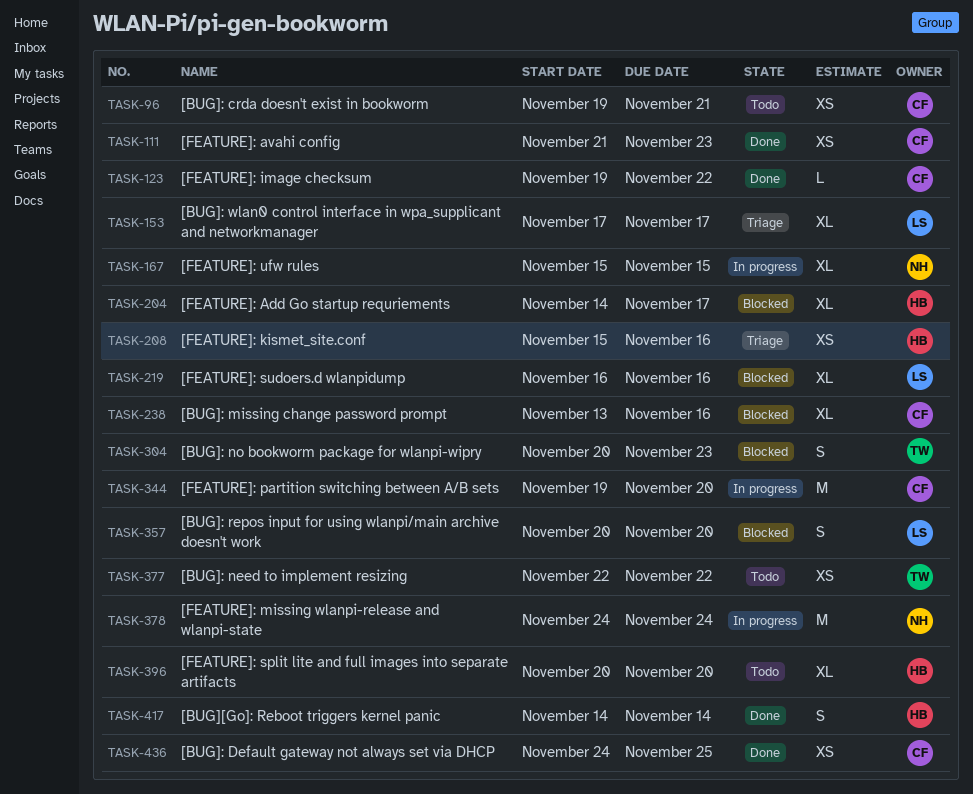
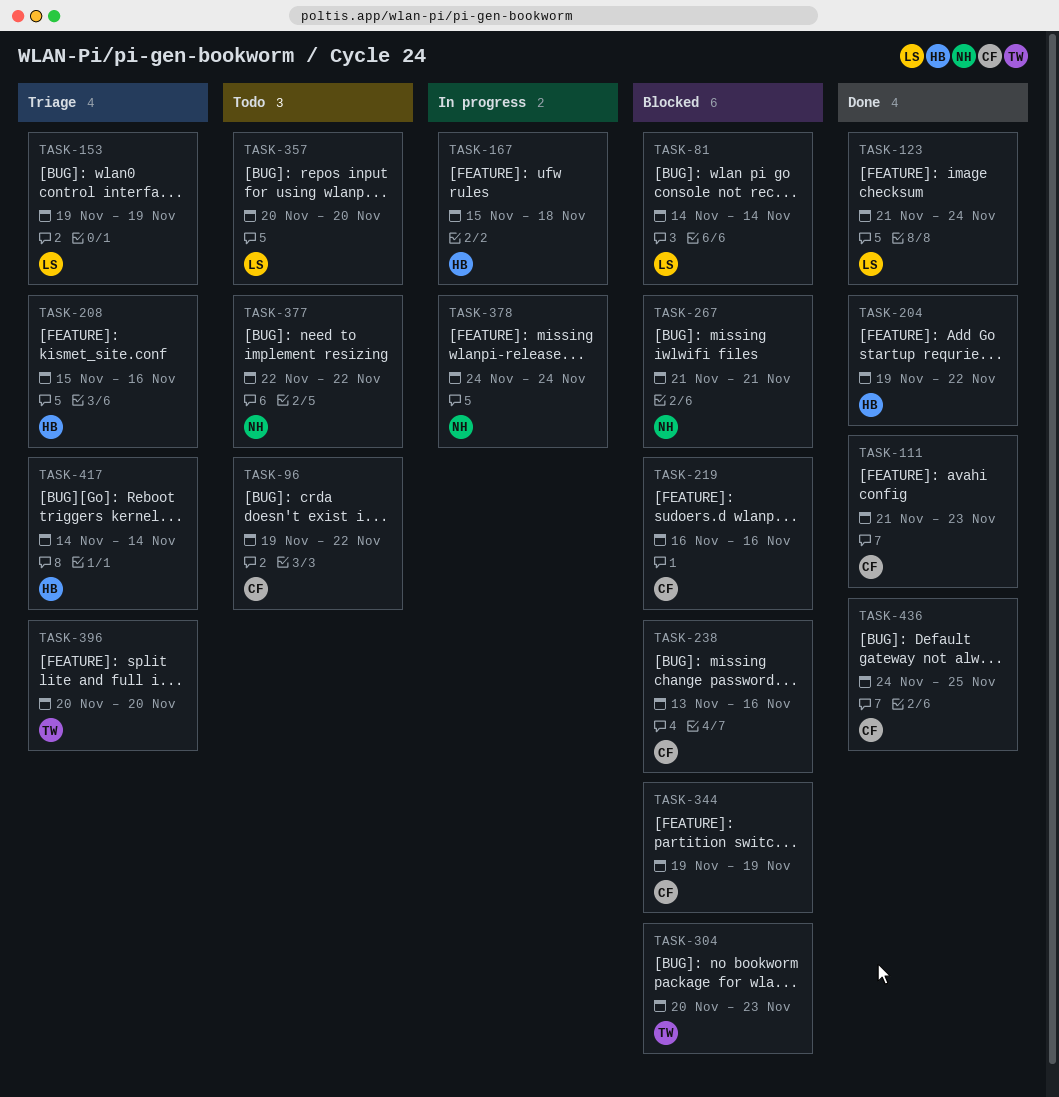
TASK-81: none -> present
TASK-96, due: Nov 21 -> Nov 22
TASK-123, owner: CF -> LS
TASK-123, start: Nov 19 -> Nov 21
TASK-123, due: Nov 22 -> Nov 24
TASK-153, start: Nov 17 -> Nov 19
TASK-153, due: Nov 17 -> Nov 19
TASK-167, owner: NH -> HB
TASK-167, due: Nov 15 -> Nov 18
TASK-204, status: Blocked -> Done
TASK-204, start: Nov 14 -> Nov 19
TASK-204, due: Nov 17 -> Nov 22
TASK-219, owner: LS -> CF
TASK-267: none -> present
TASK-344, status: In progress -> Blocked
TASK-344, due: Nov 20 -> Nov 19
TASK-357, status: Blocked -> Todo
TASK-377, owner: TW -> NH
TASK-396, status: Todo -> Triage
TASK-396, owner: HB -> TW
TASK-417, status: Done -> Triage

